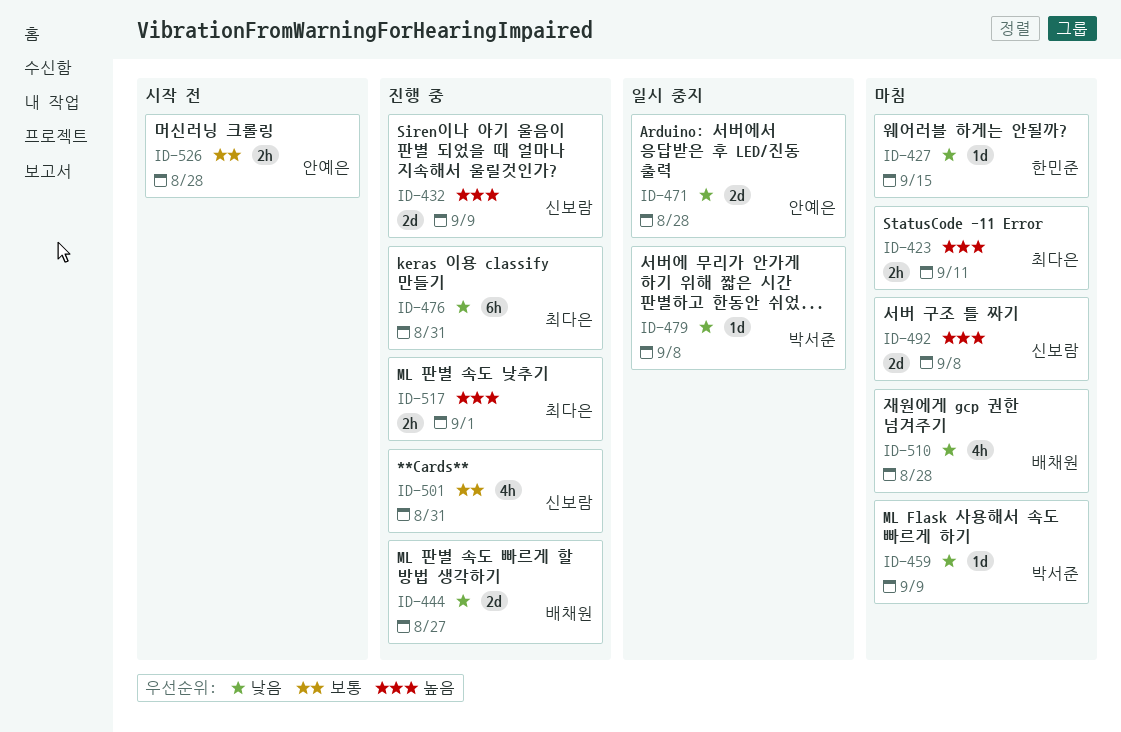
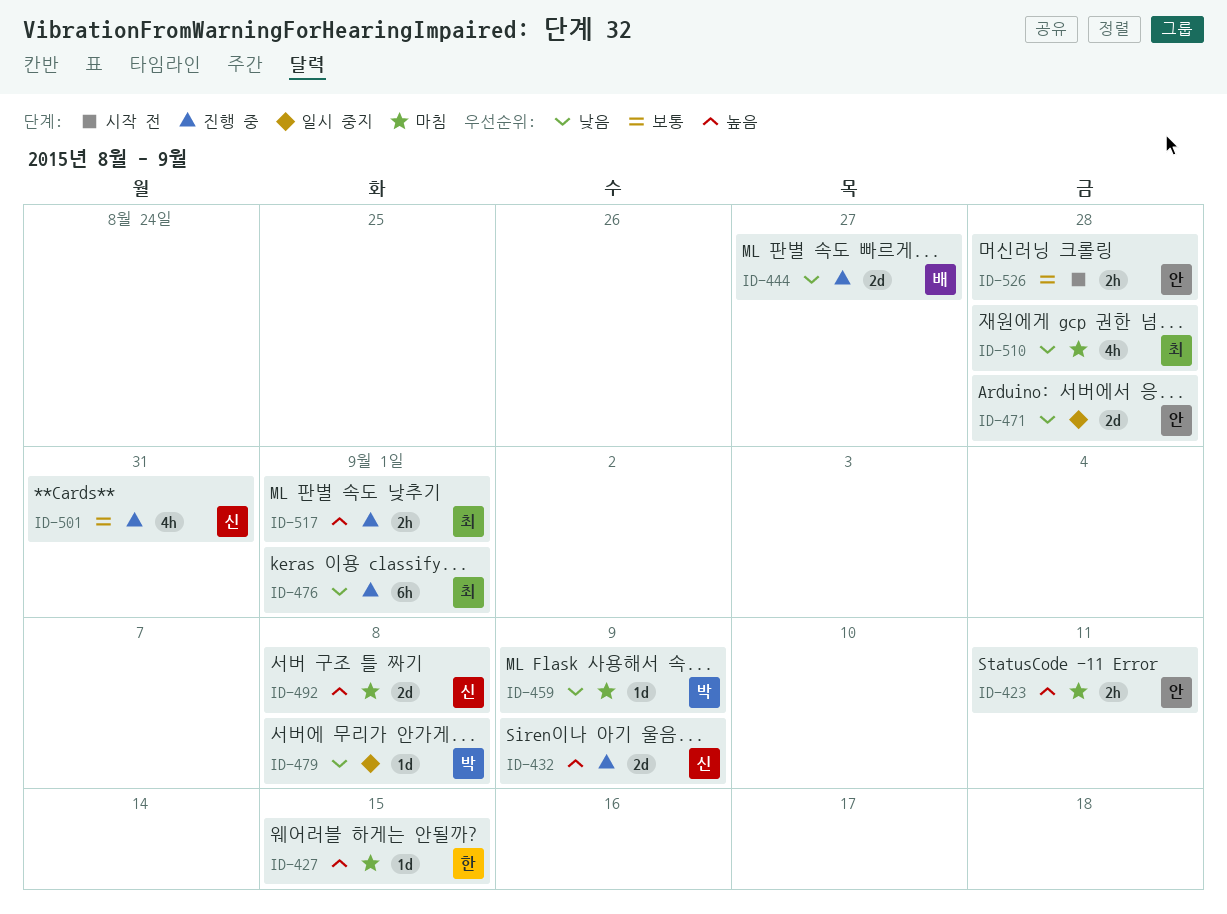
ID-423, owner: 최다은 -> 안예은
ID-427, priority: 낮음 -> 높음
ID-476, due: Aug 31 -> Sep 1
ID-510, owner: 배채원 -> 최다은

